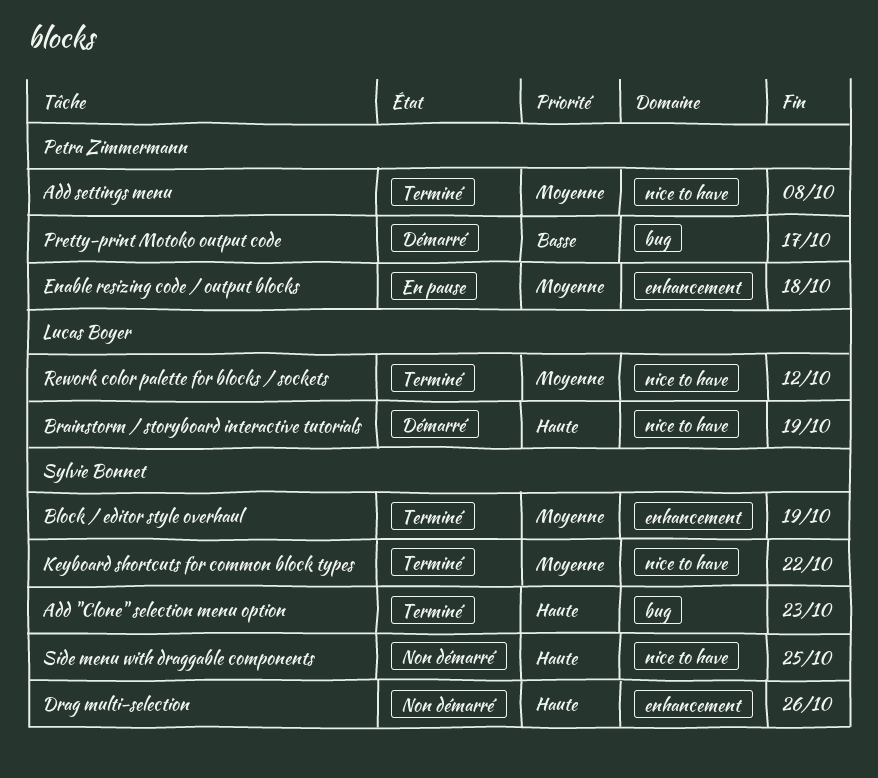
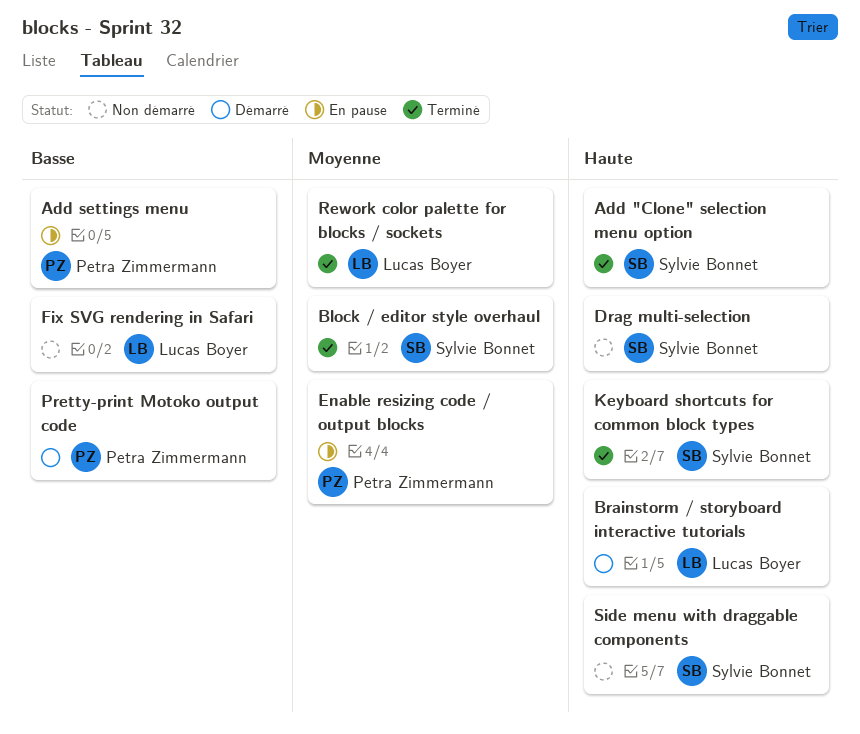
Add settings menu, status: Terminé -> En pause
Add settings menu, priority: Moyenne -> Basse
Fix SVG rendering in Safari: none -> present
Keyboard shortcuts for common block types, priority: Moyenne -> Haute

